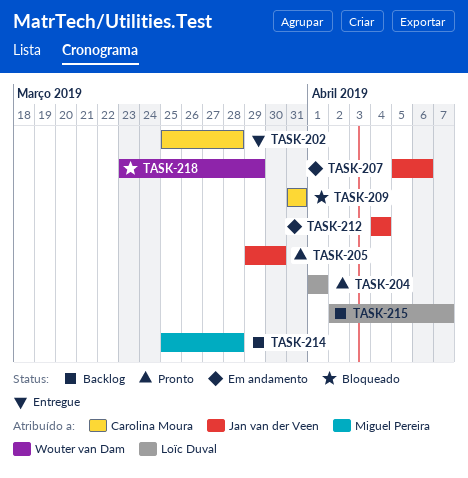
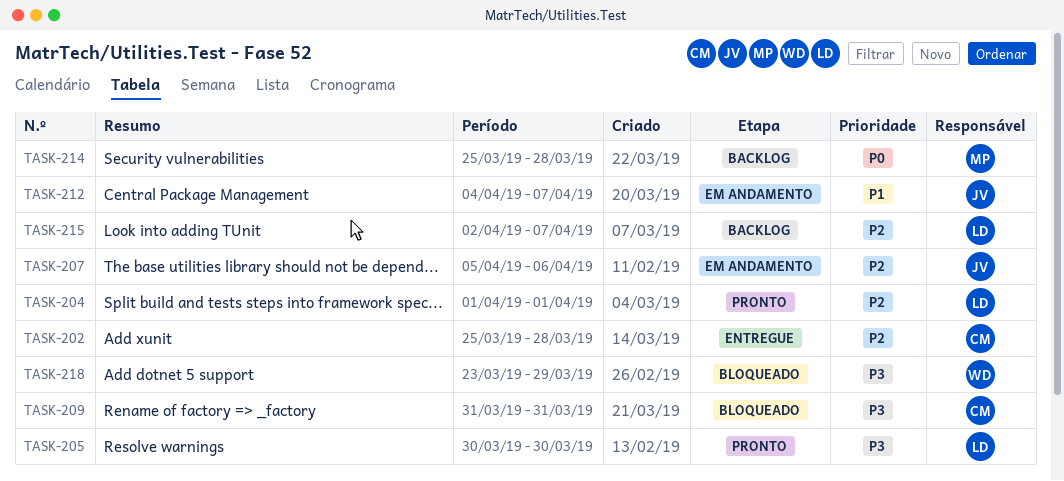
TASK-205, owner: Jan van der Veen -> Loïc Duval
TASK-205, start: Mar 29 -> Mar 30
TASK-212, due: Apr 4 -> Apr 7

